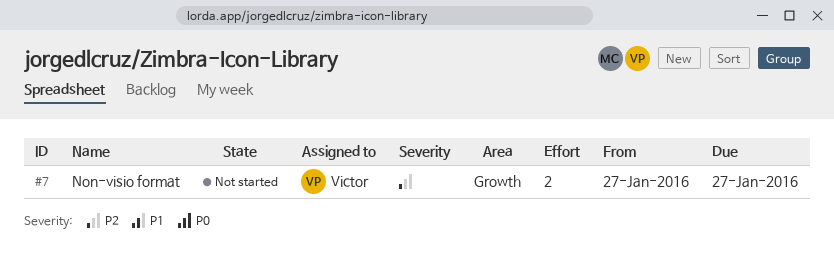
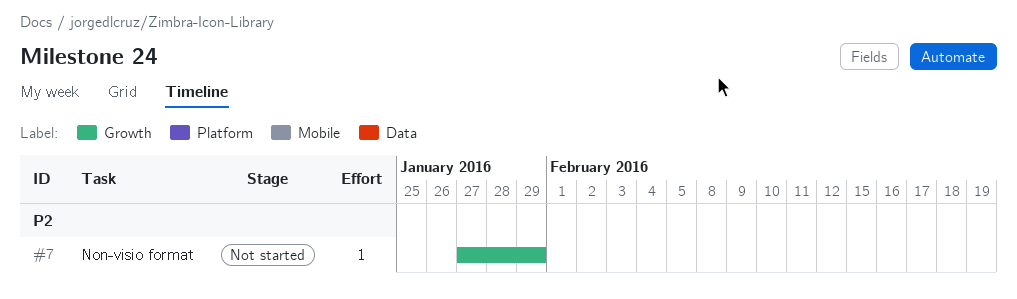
#7, estimate: 2 -> 1
#7, due: Jan 27 -> Jan 29

